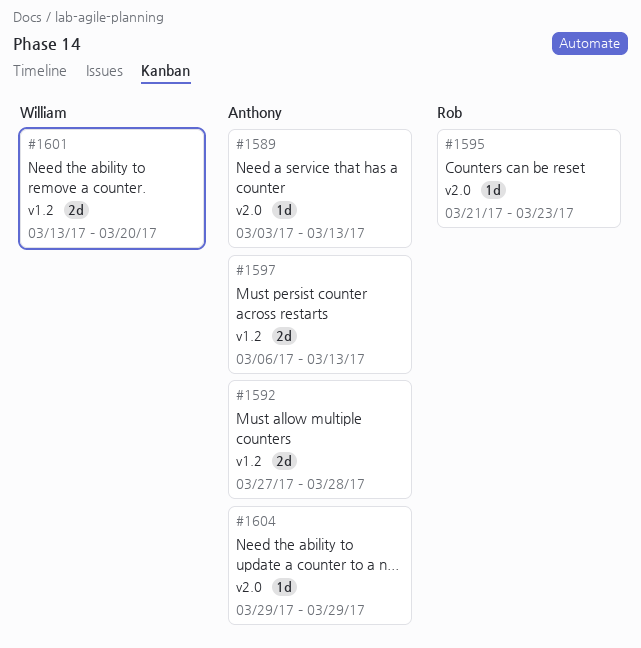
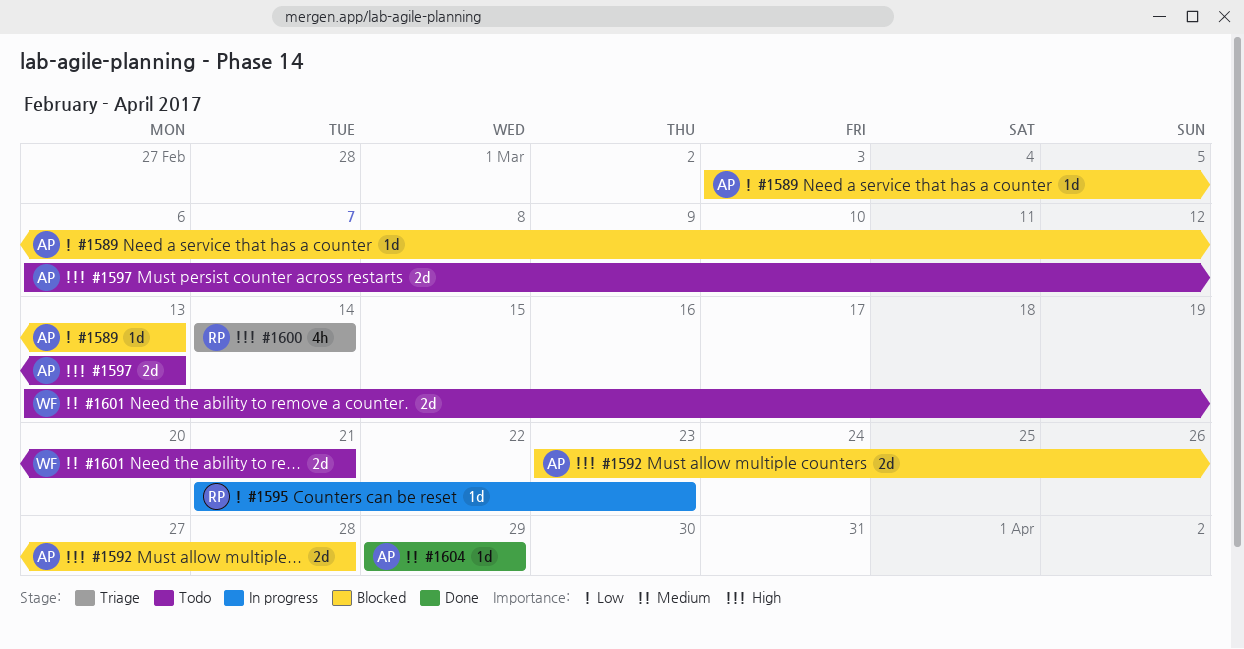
#1592, start: Mar 27 -> Mar 23
#1600: none -> present
#1601, due: Mar 20 -> Mar 21

